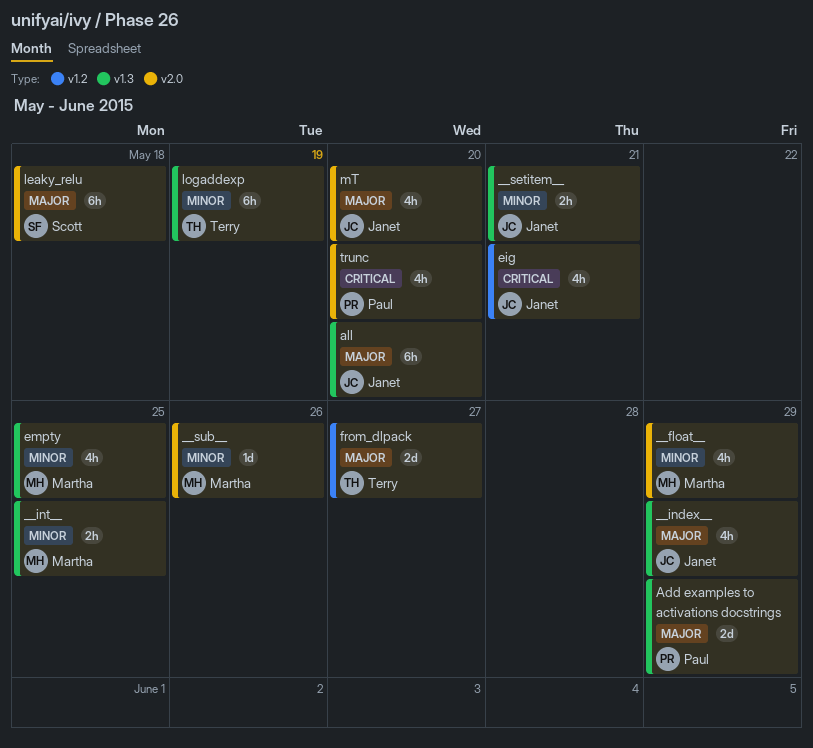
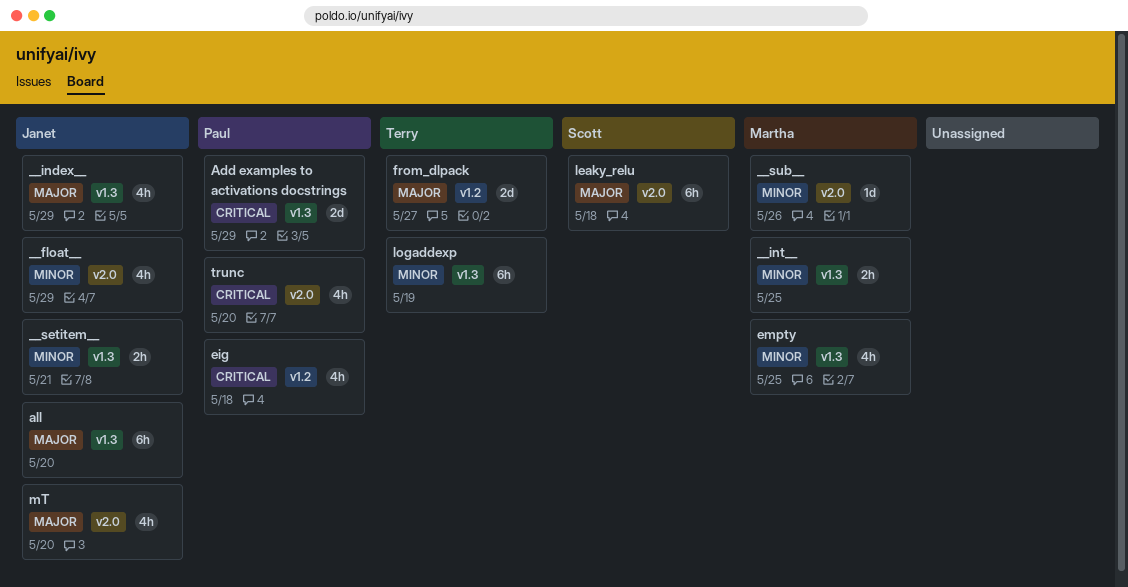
__float__, owner: Martha -> Janet
Add examples to activations docstrings, priority: Major -> Critical
eig, owner: Janet -> Paul
eig, due: May 21 -> May 18

